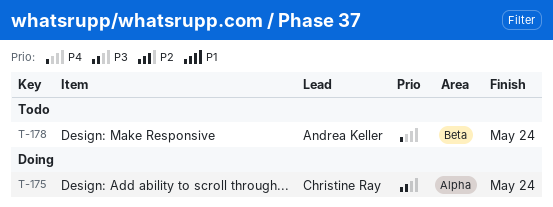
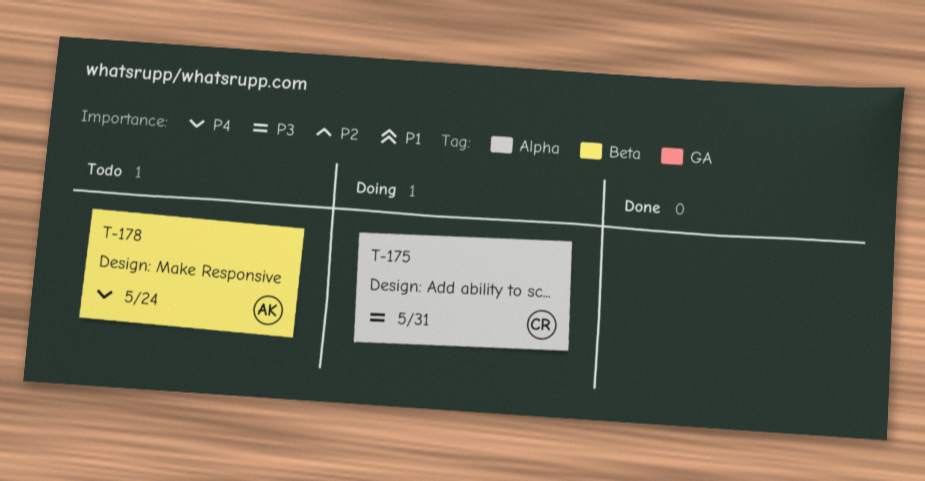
T-175, due: May 24 -> May 31

